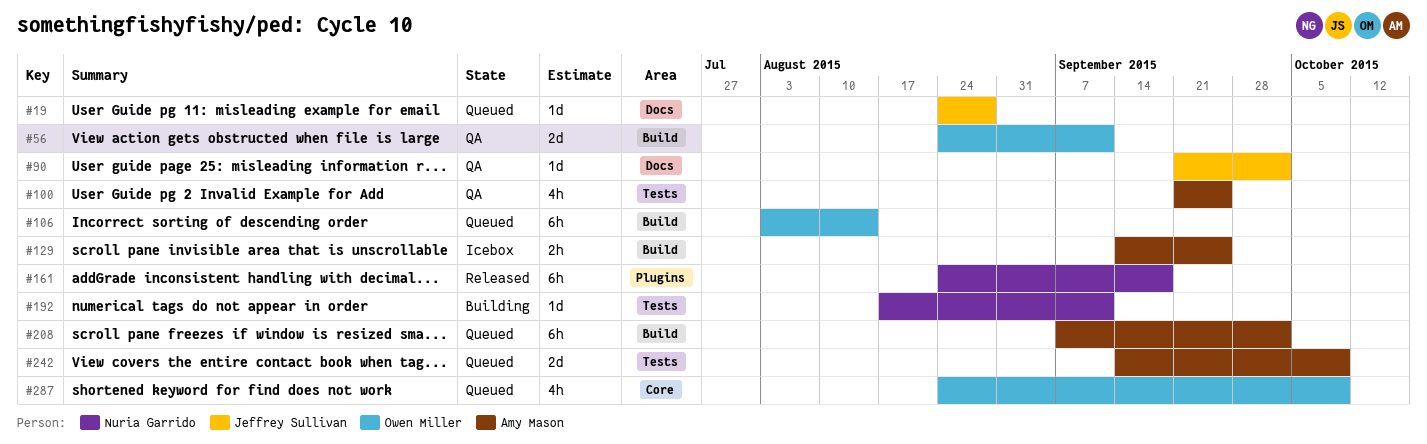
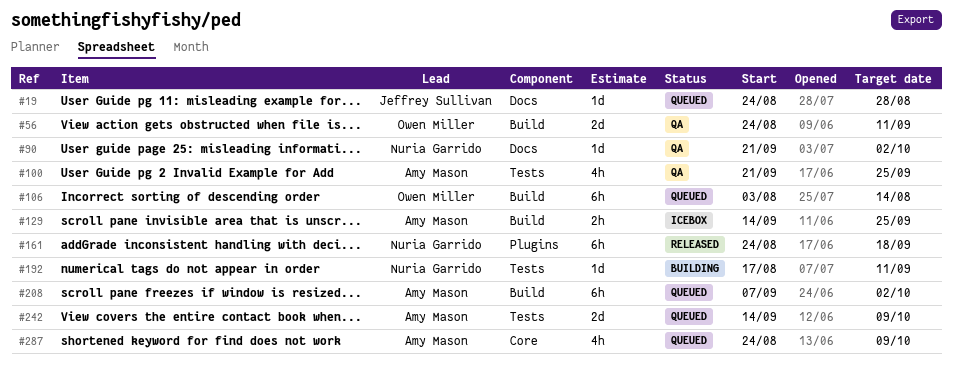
#90, owner: Jeffrey Sullivan -> Nuria Garrido
#287, owner: Owen Miller -> Amy Mason

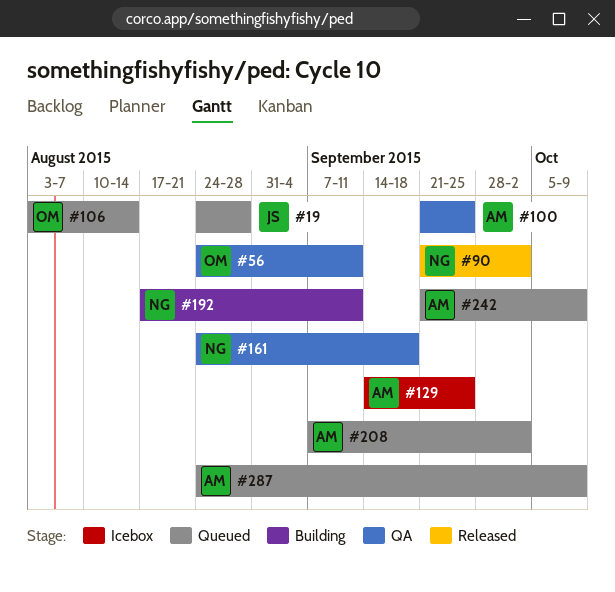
#90, status: QA -> Released
#161, status: Released -> QA
#242, start: Sep 14 -> Sep 21

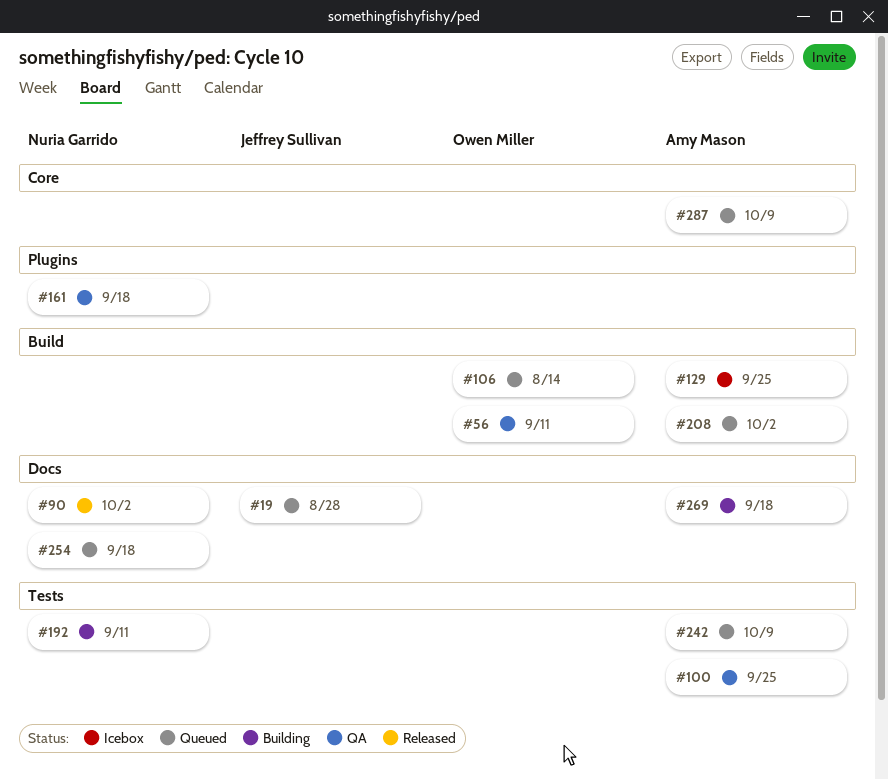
#254: none -> present
#269: none -> present

